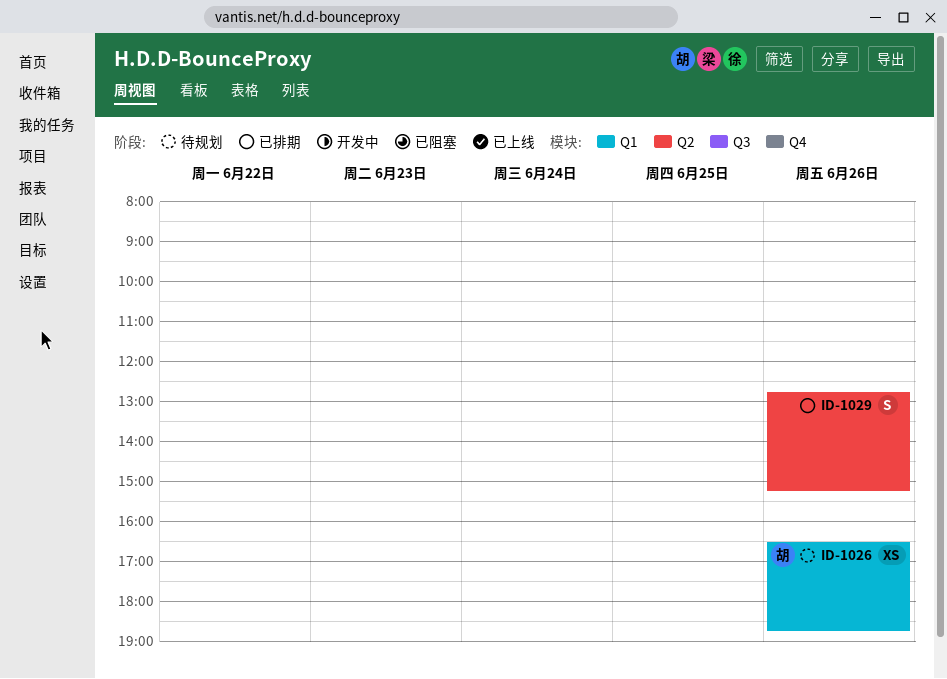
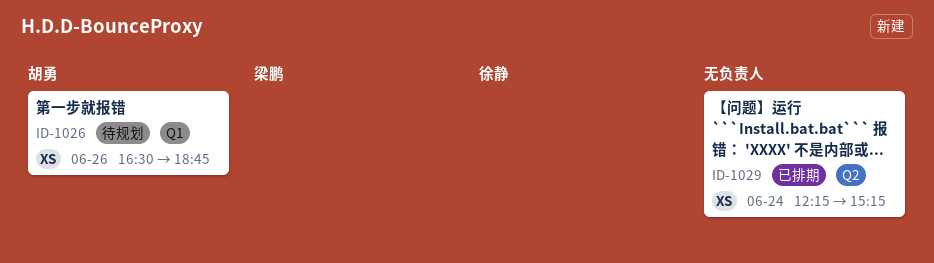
ID-1029, estimate: S -> XS
ID-1029, day: Jun 26 -> Jun 24
ID-1029, begins: 12:45 -> 12:15

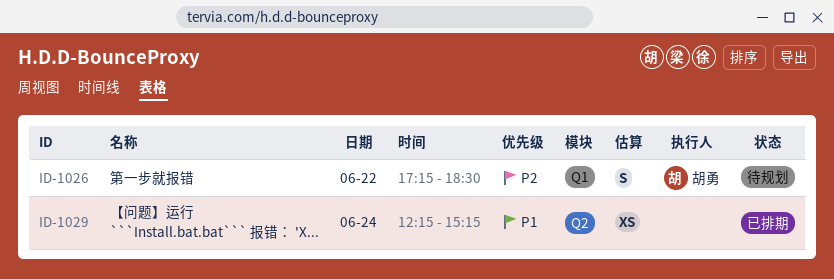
ID-1026, estimate: XS -> S
ID-1026, day: Jun 26 -> Jun 22
ID-1026, begins: 16:30 -> 17:15
ID-1026, ends: 18:45 -> 18:30

